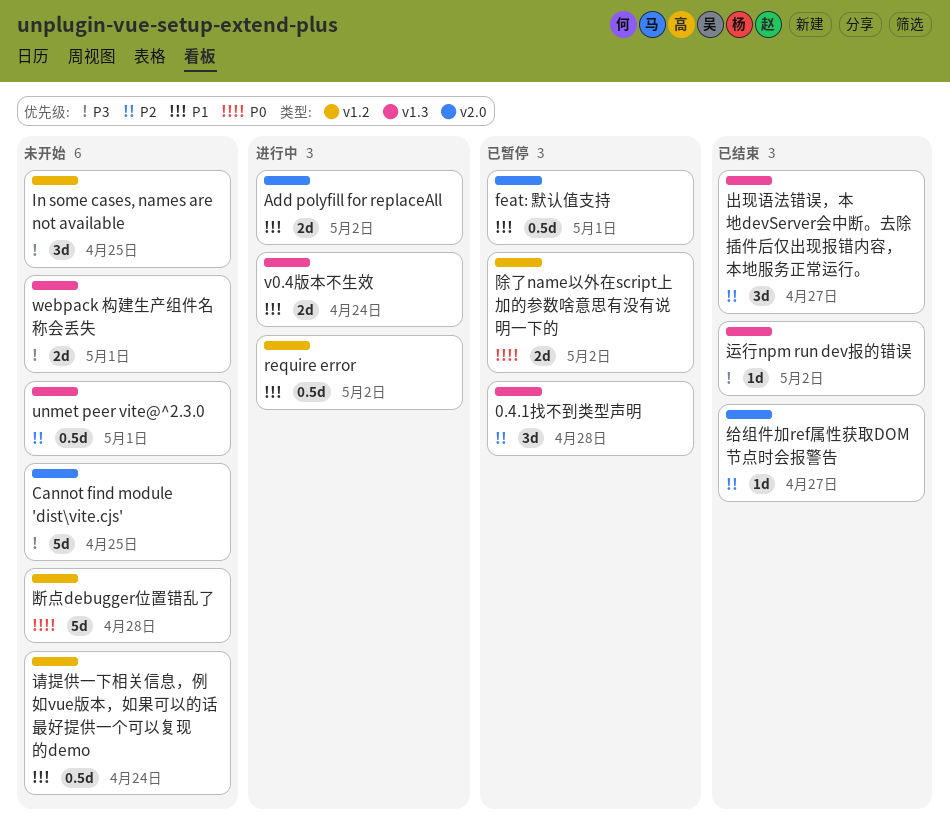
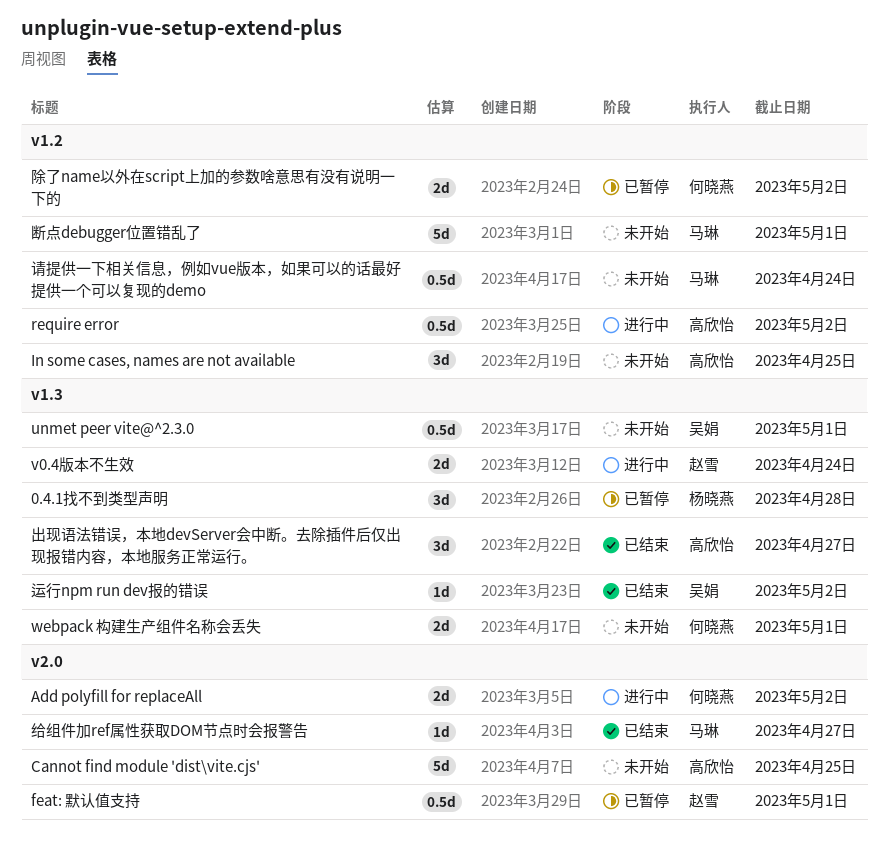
断点debugger位置错乱了, due: Apr 28 -> May 1

